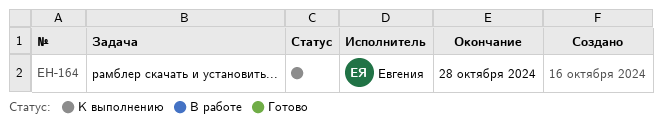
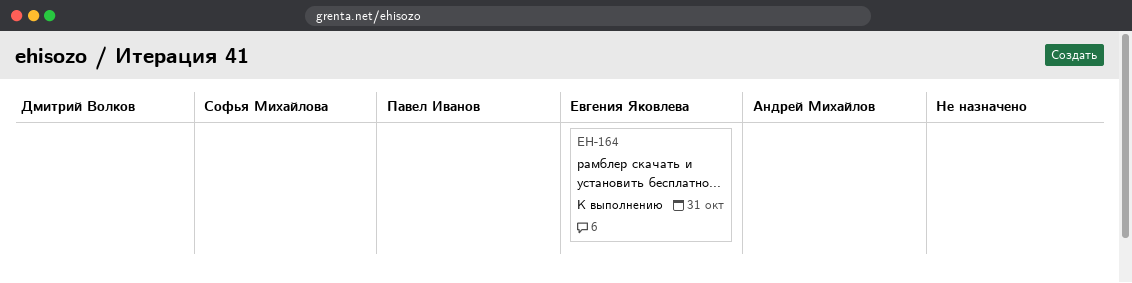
EH-164, due: Oct 28 -> Oct 31

